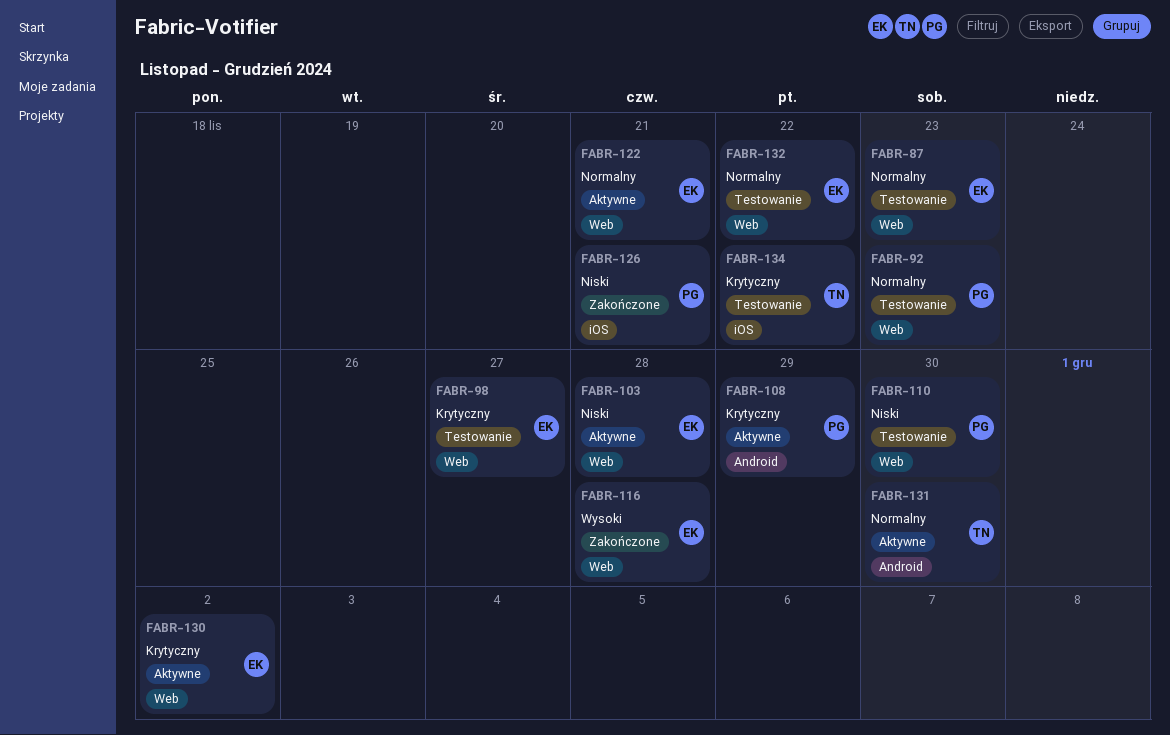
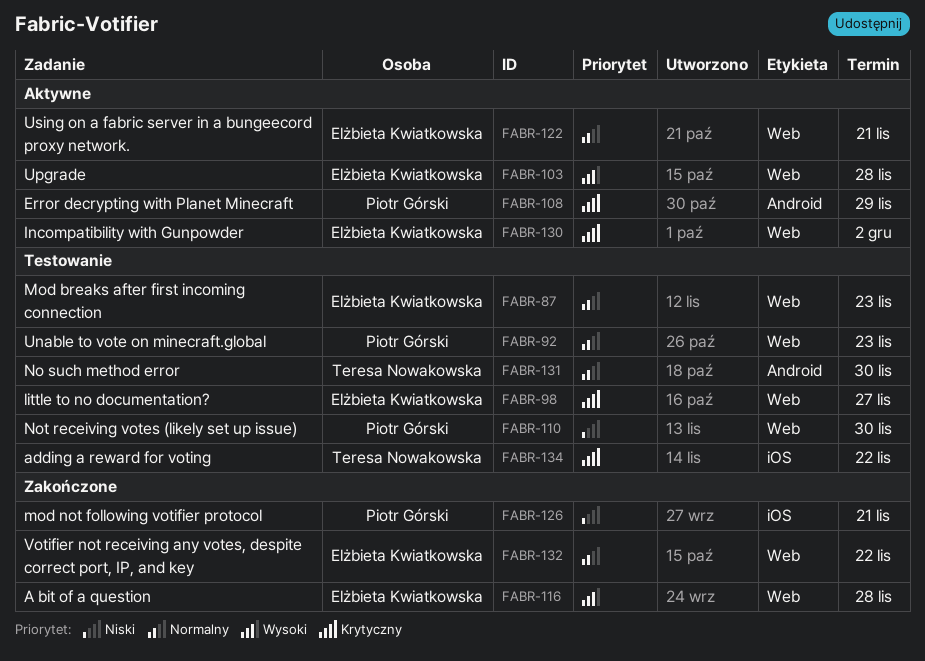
FABR-103, priority: Niski -> Wysoki
FABR-131, status: Aktywne -> Testowanie
FABR-132, status: Testowanie -> Zakończone

